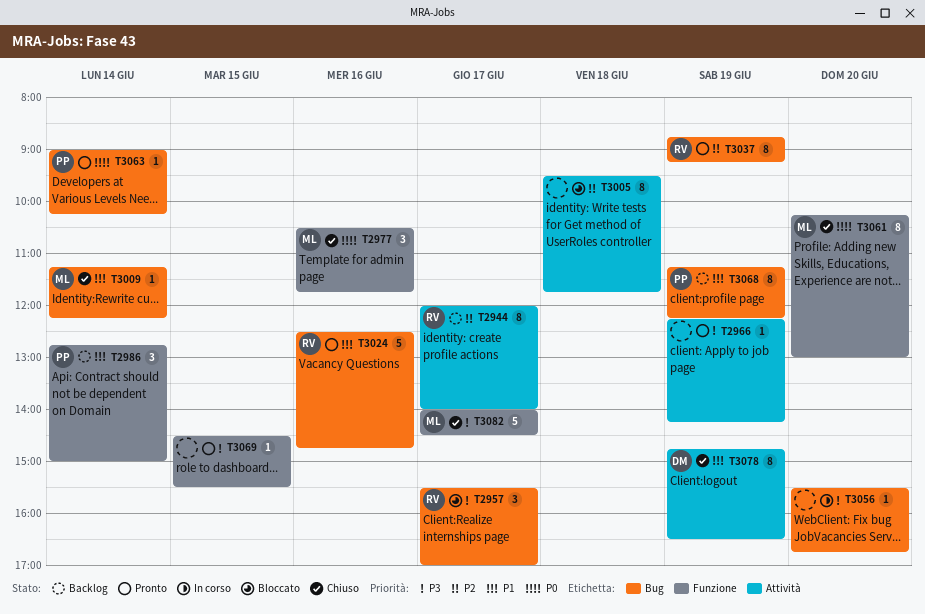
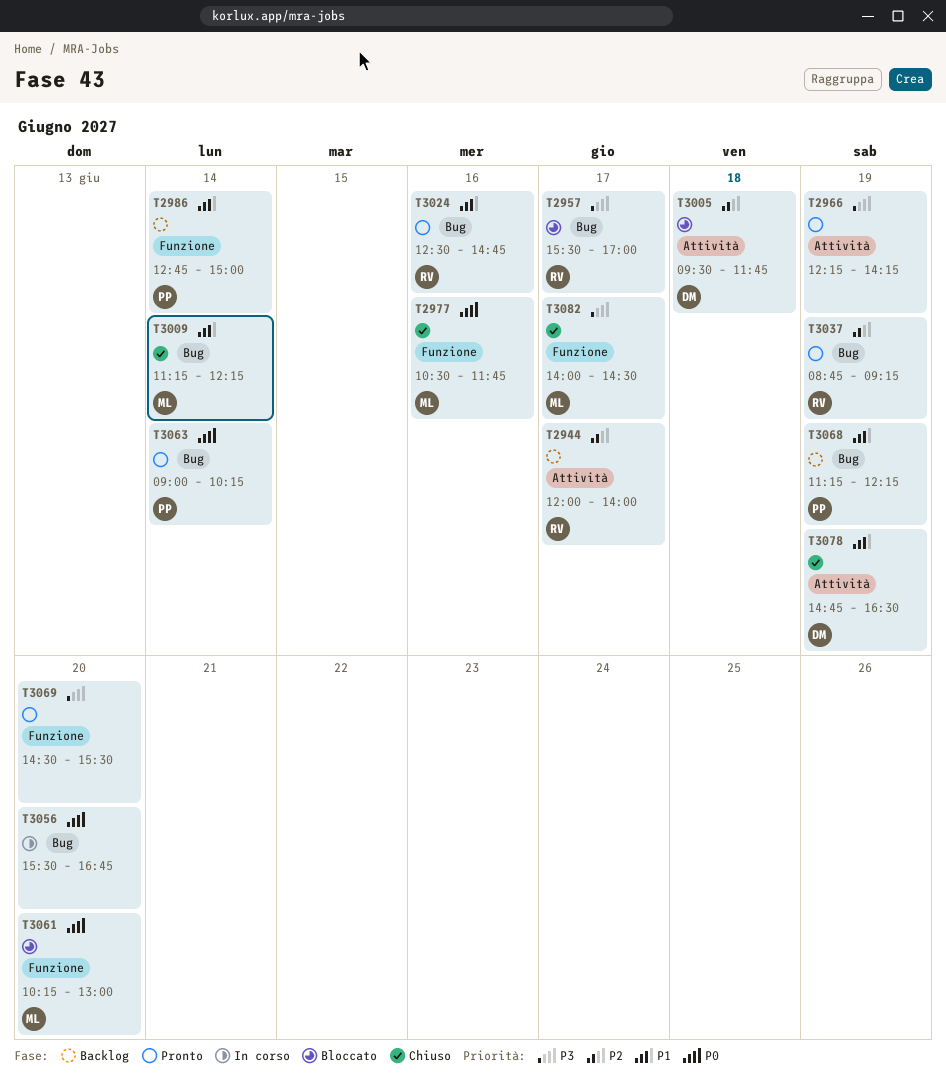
T3005, owner: none -> DM
T3056, priority: P3 -> P0
T3061, status: Chiuso -> Bloccato
T3069, day: Jun 15 -> Jun 20

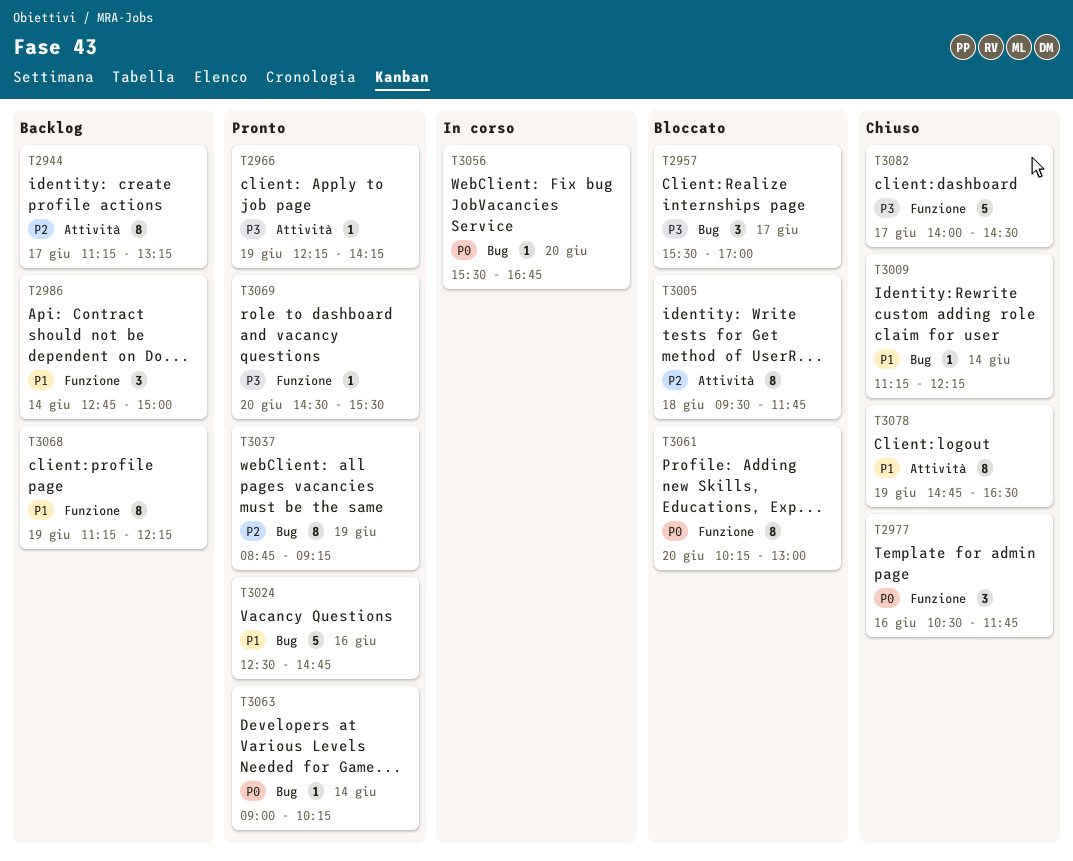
T2944, begins: 12:00 -> 11:15
T2944, ends: 14:00 -> 13:15
T3068, label: Bug -> Funzione

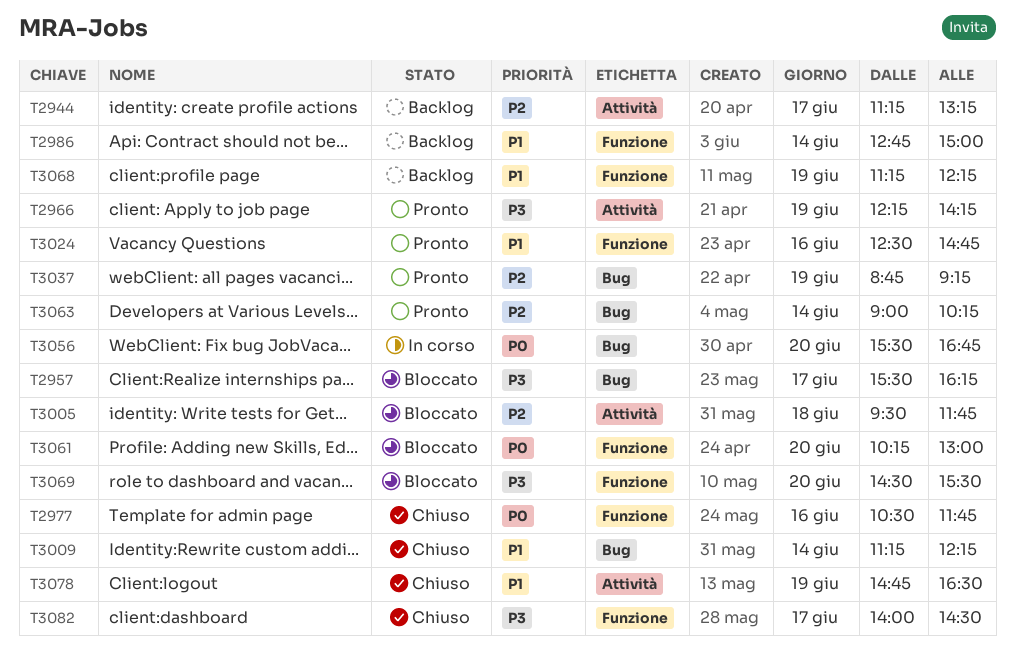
T2957, ends: 17:00 -> 16:15
T3024, label: Bug -> Funzione
T3063, priority: P0 -> P2
T3069, status: Pronto -> Bloccato

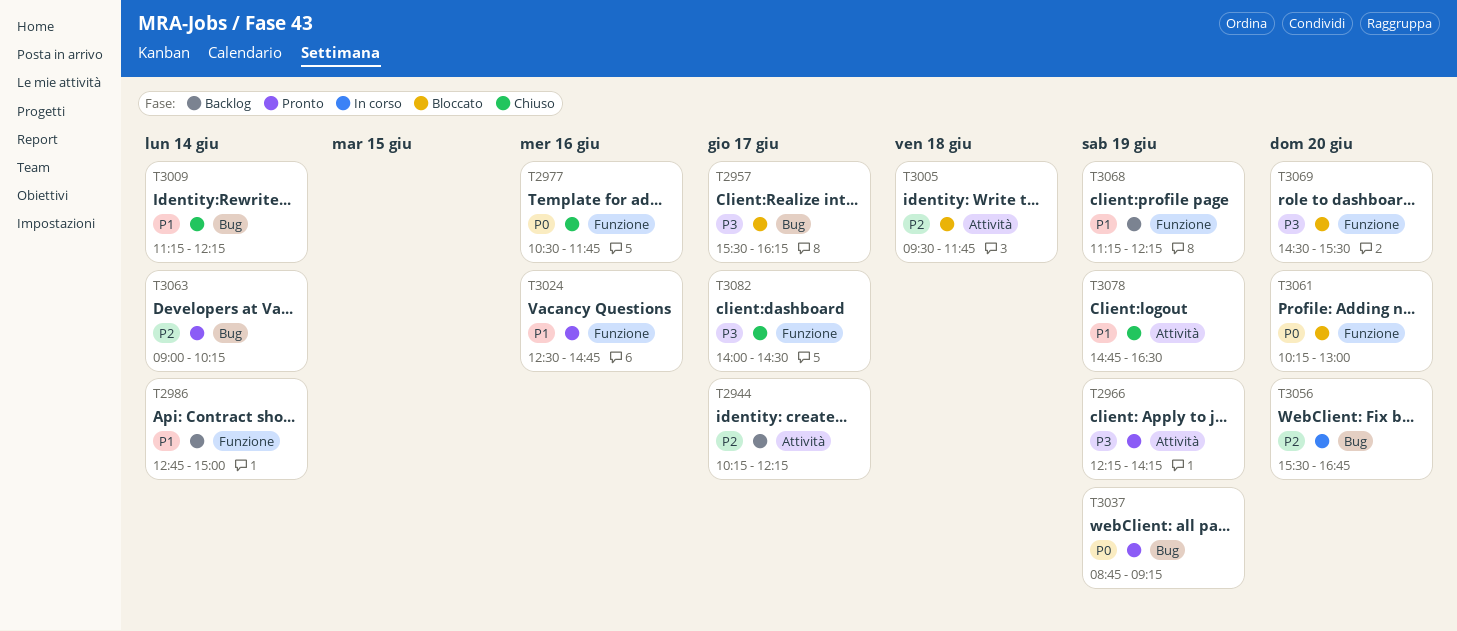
T2944, begins: 11:15 -> 10:15
T2944, ends: 13:15 -> 12:15
T3037, priority: P2 -> P0
T3056, priority: P0 -> P2

